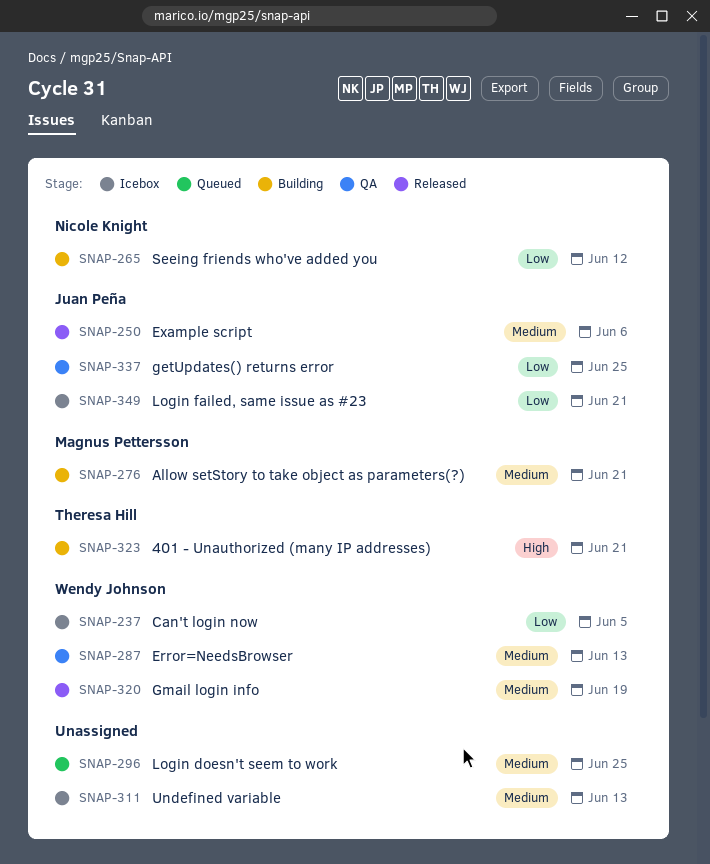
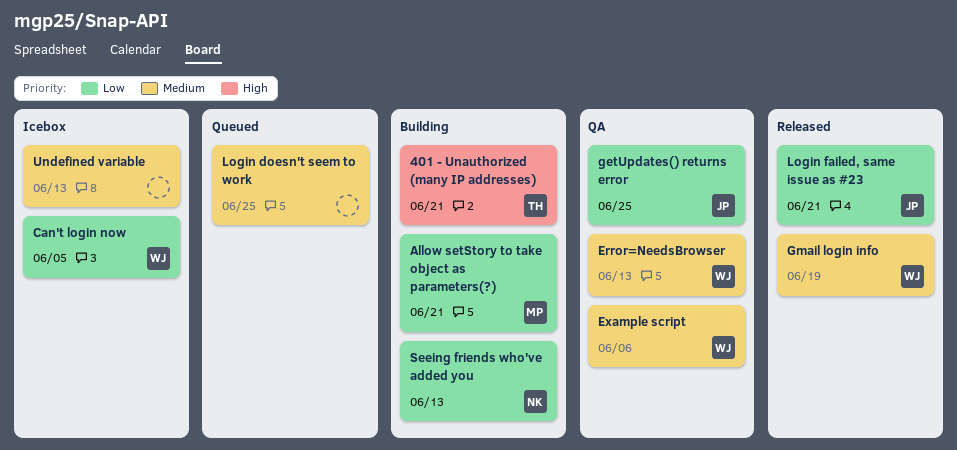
Allow setStory to take object as parameters(?), priority: Medium -> Low
Example script, status: Released -> QA
Example script, owner: Juan Peña -> Wendy Johnson
Login failed, same issue as #23, status: Icebox -> Released
Seeing friends who've added you, due: Jun 12 -> Jun 13

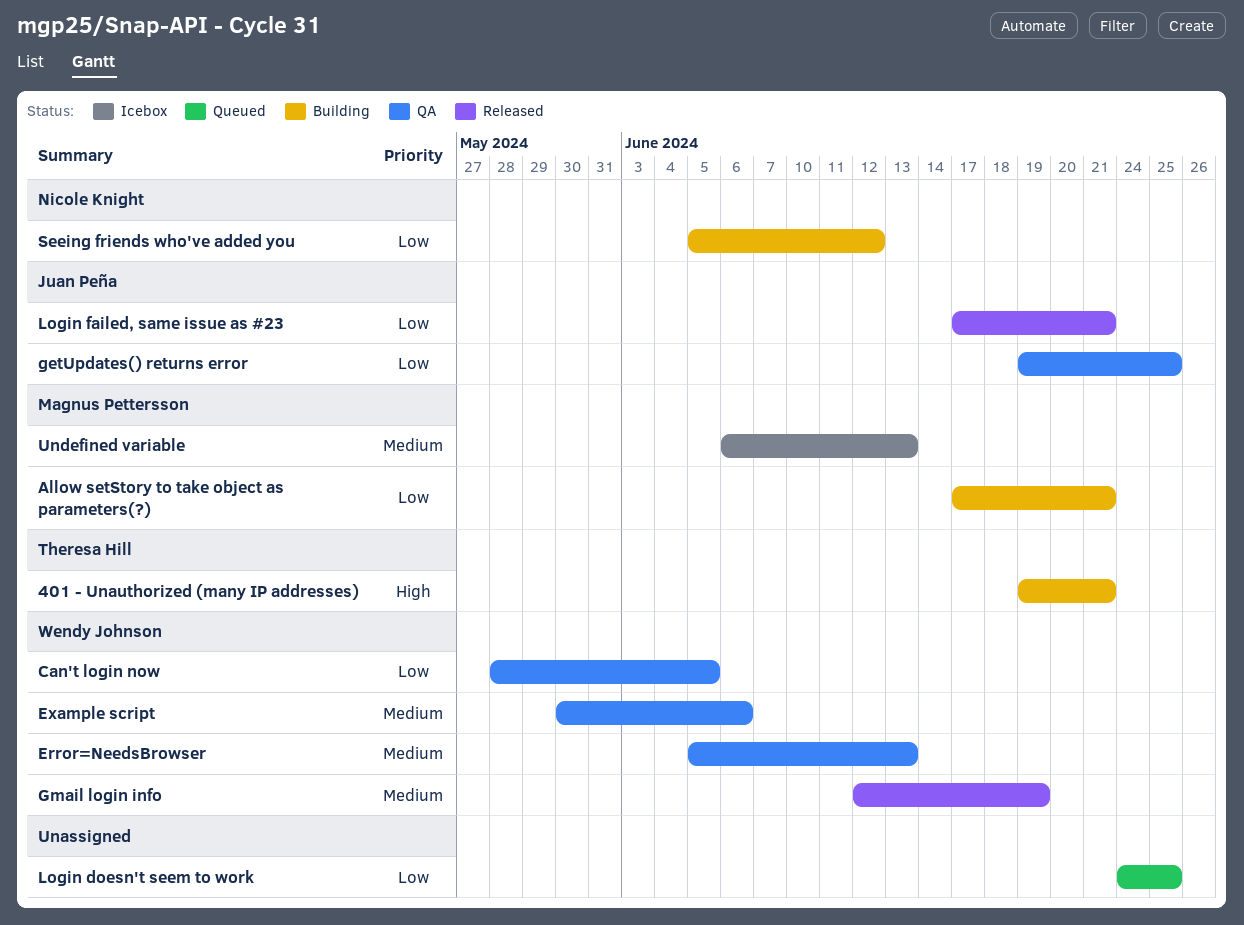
Can't login now, status: Icebox -> QA
Login doesn't seem to work, priority: Medium -> Low
Seeing friends who've added you, due: Jun 13 -> Jun 12
Undefined variable, owner: none -> Magnus Pettersson

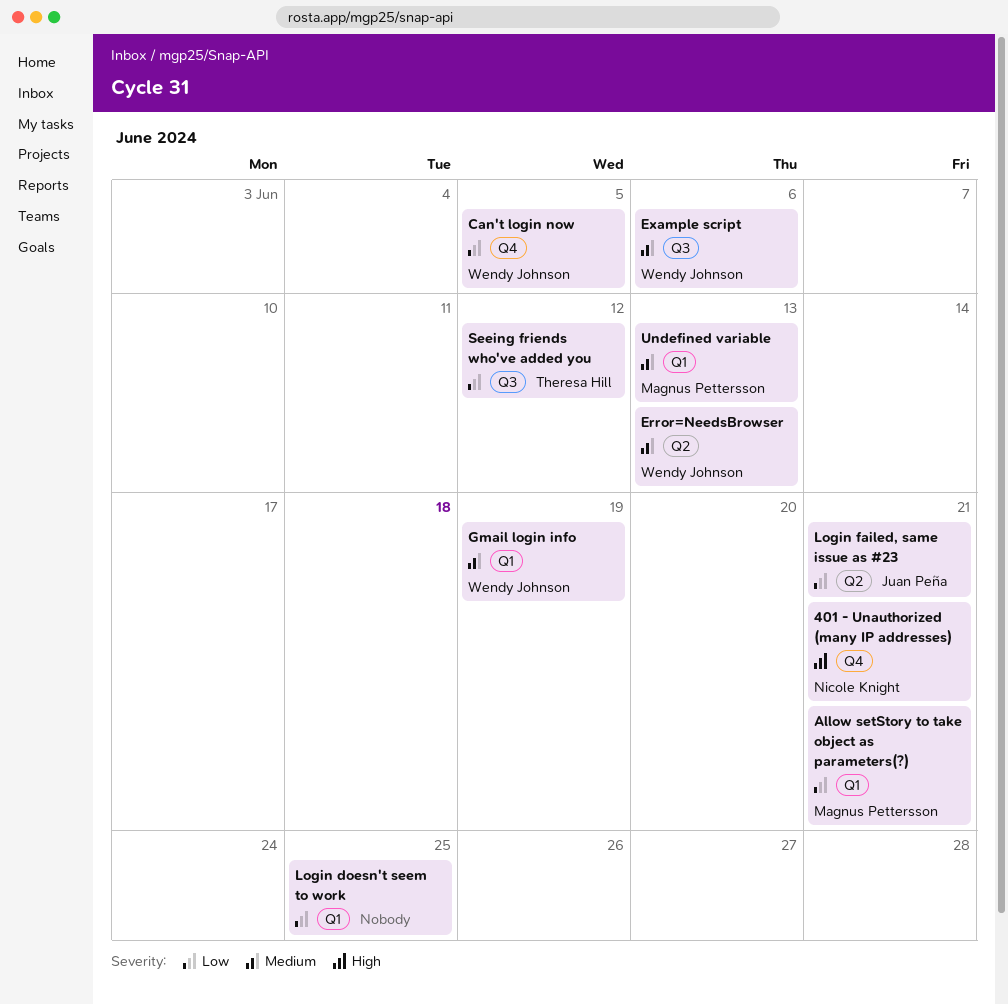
401 - Unauthorized (many IP addresses), owner: Theresa Hill -> Nicole Knight
getUpdates() returns error: present -> none
Seeing friends who've added you, owner: Nicole Knight -> Theresa Hill

